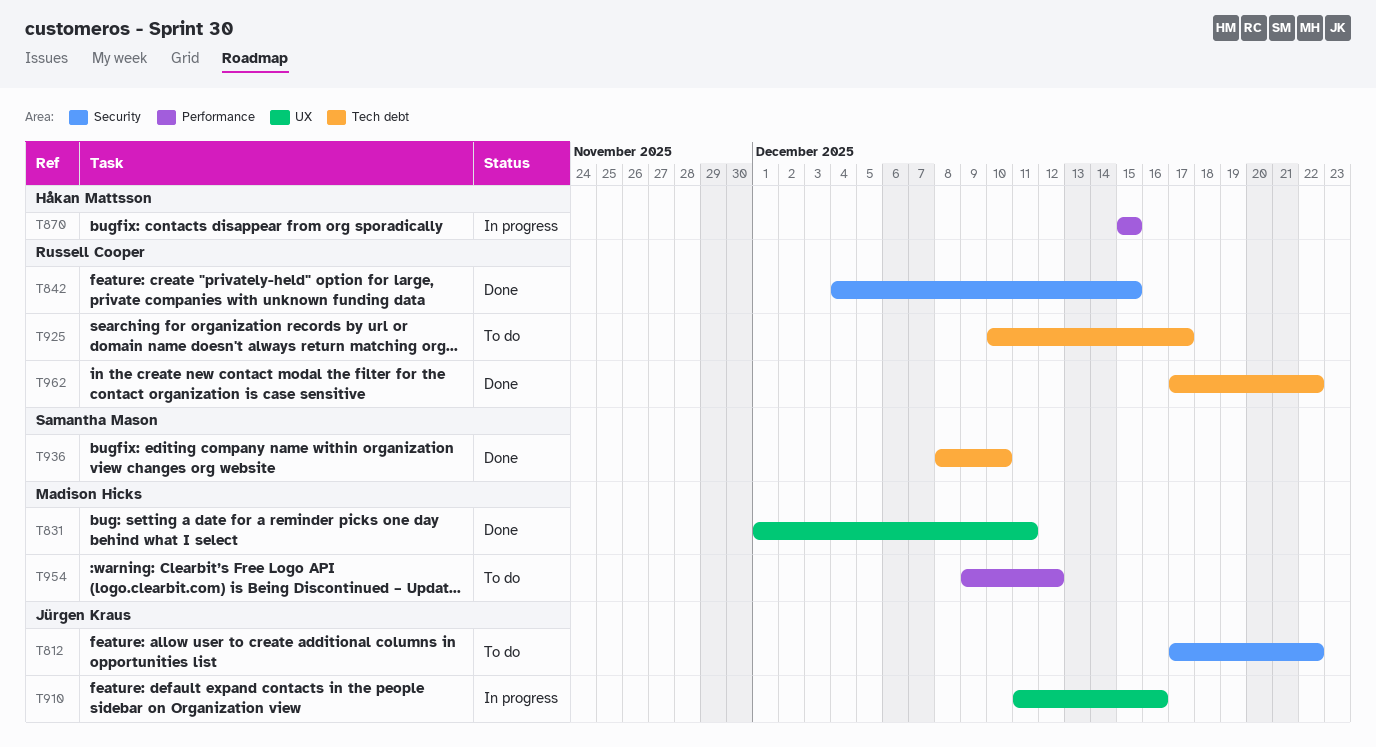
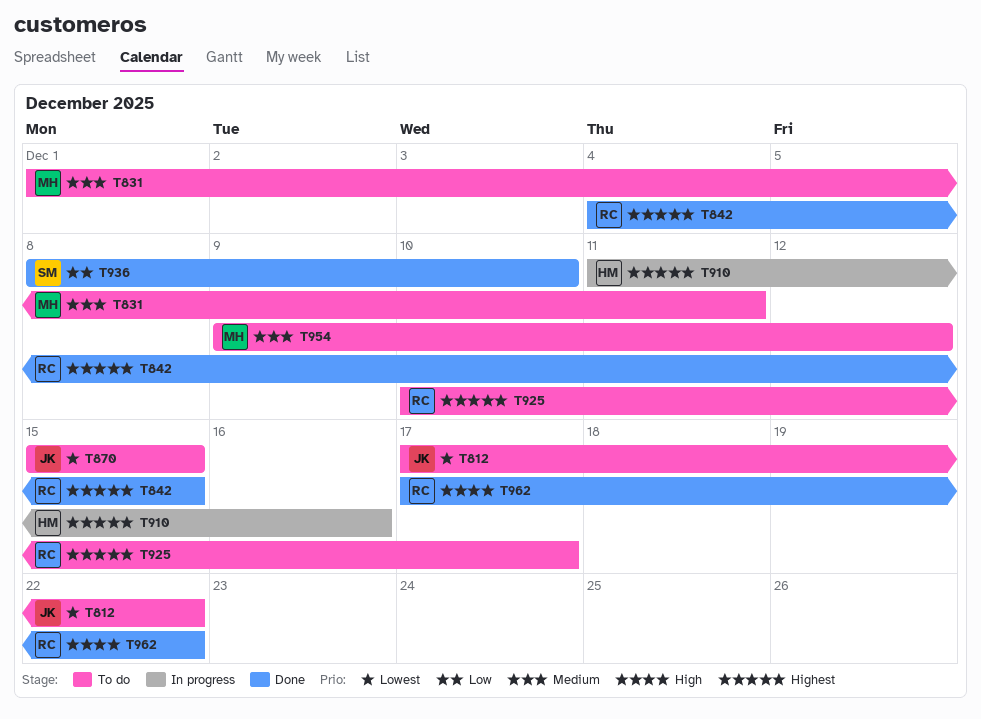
T831, status: Done -> To do
T870, status: In progress -> To do
T870, owner: Håkan Mattsson -> Jürgen Kraus
T910, owner: Jürgen Kraus -> Håkan Mattsson

